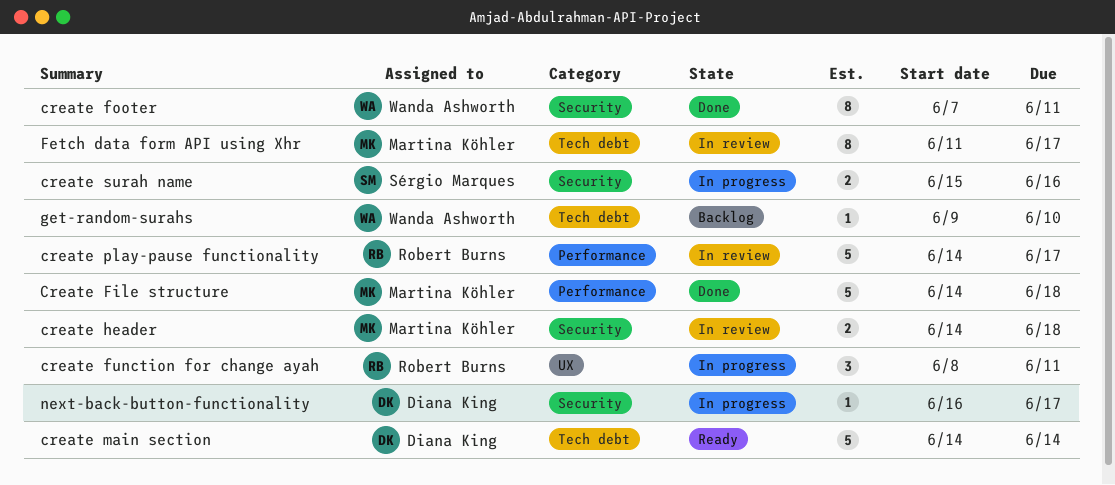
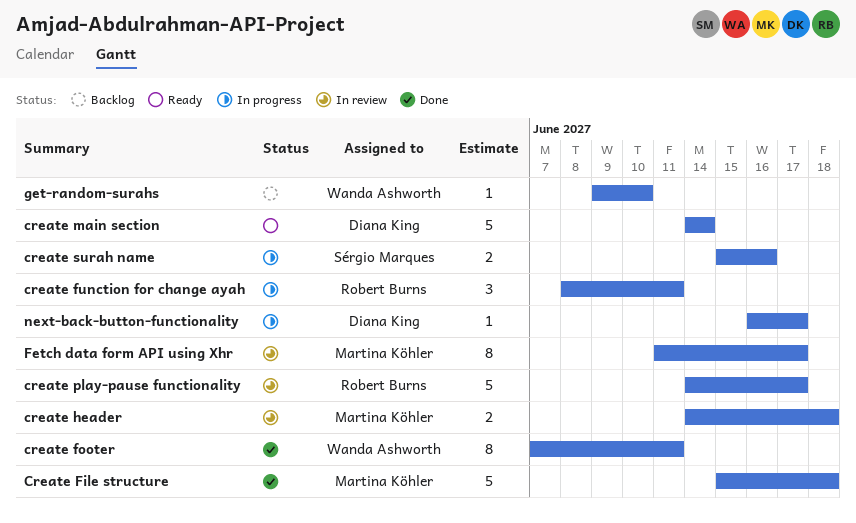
Create File structure, start: Jun 14 -> Jun 15

